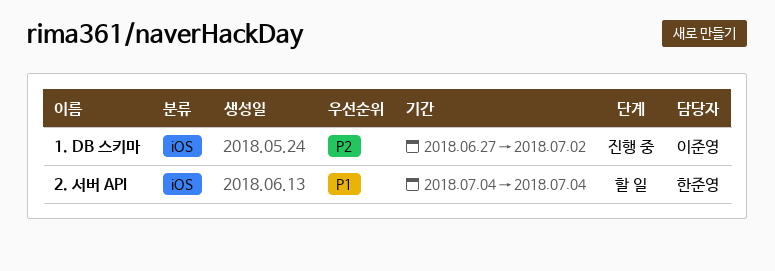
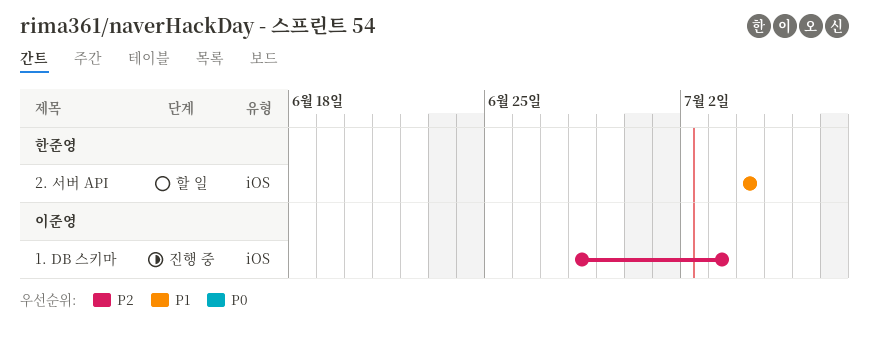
1. DB 스키마, start: Jun 27 -> Jun 28
1. DB 스키마, due: Jul 2 -> Jul 3

